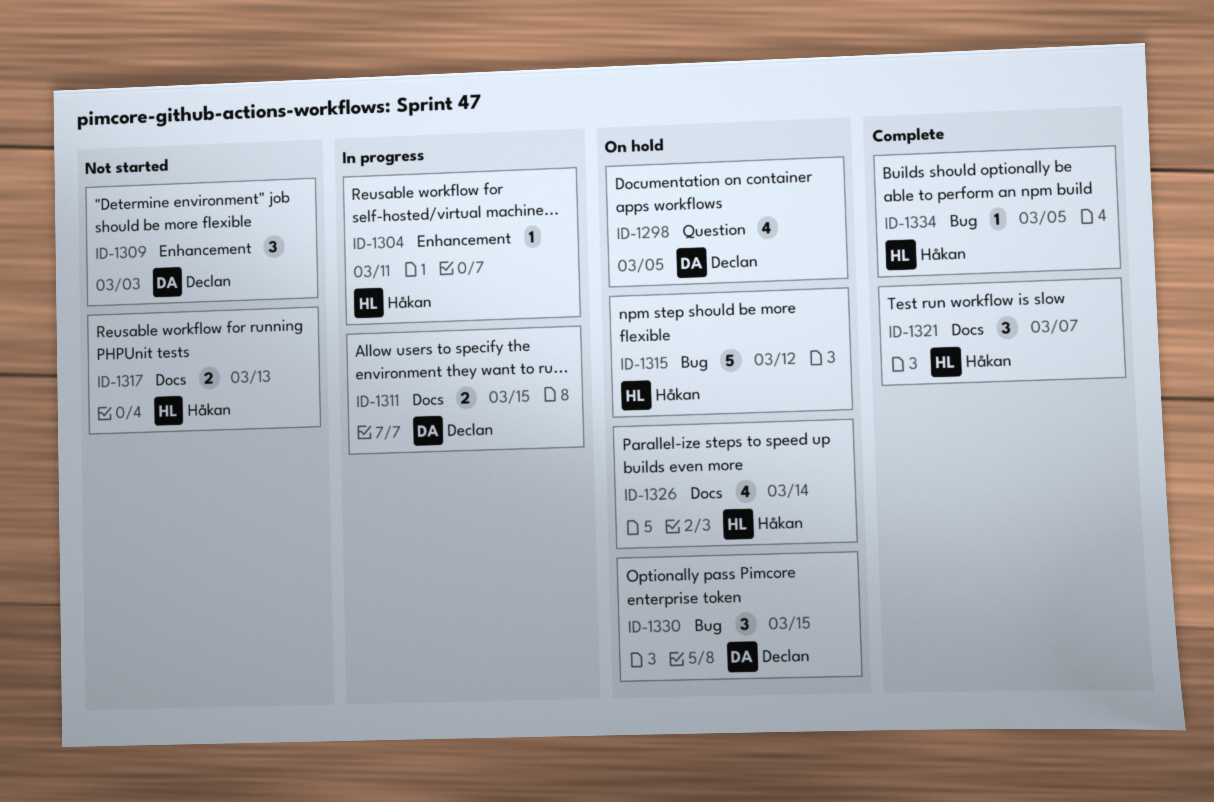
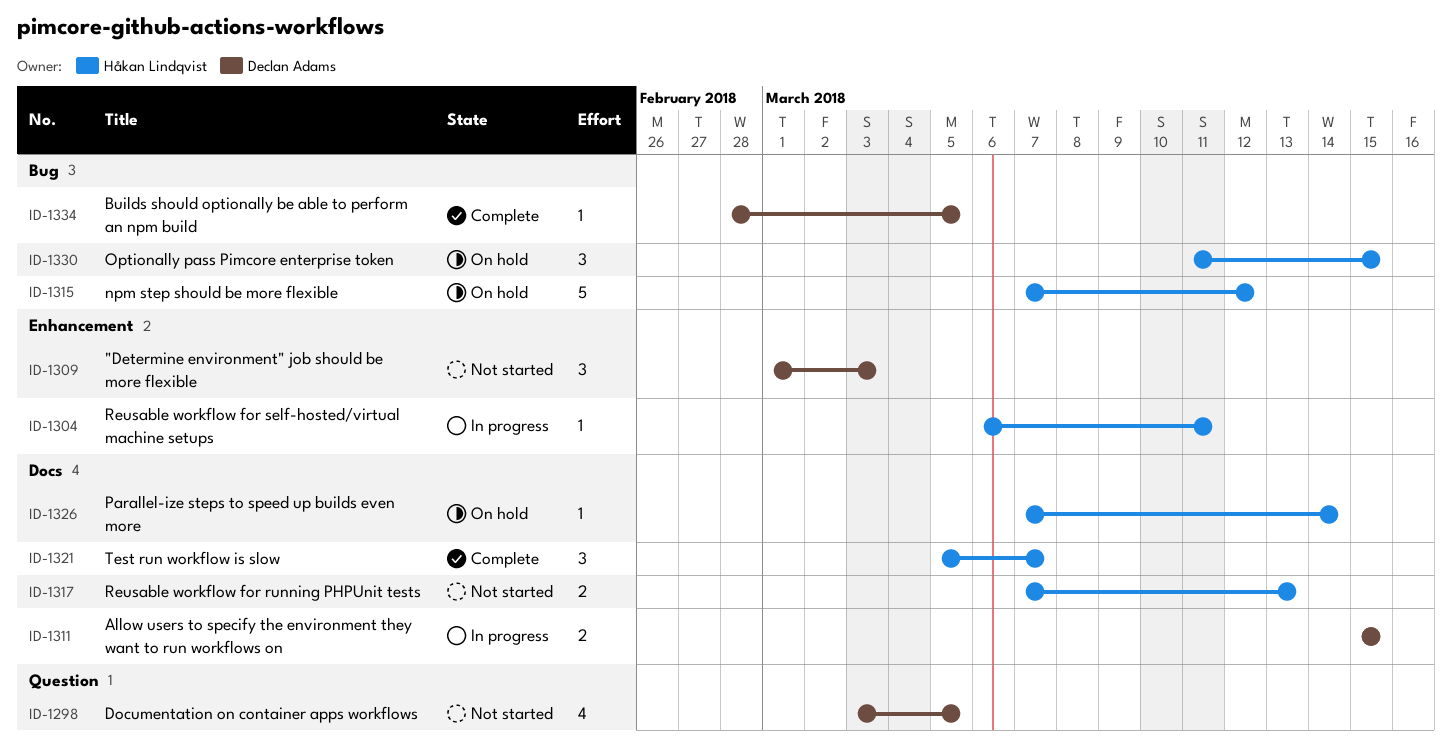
ID-1298, status: On hold -> Not started
ID-1326, estimate: 4 -> 1
ID-1330, owner: Declan Adams -> Håkan Lindqvist
ID-1334, owner: Håkan Lindqvist -> Declan Adams

